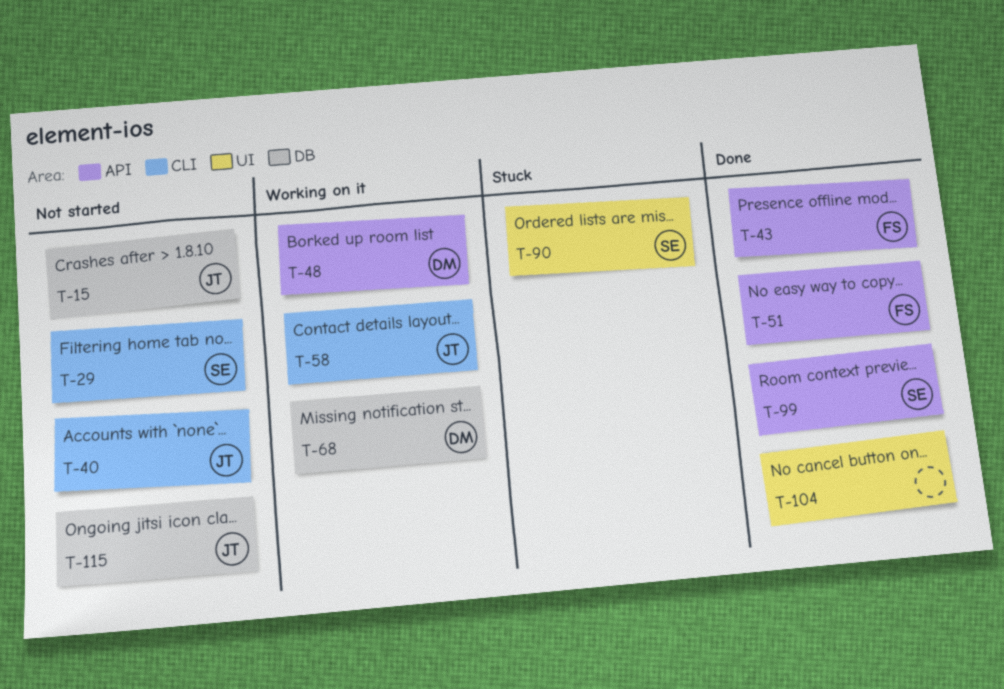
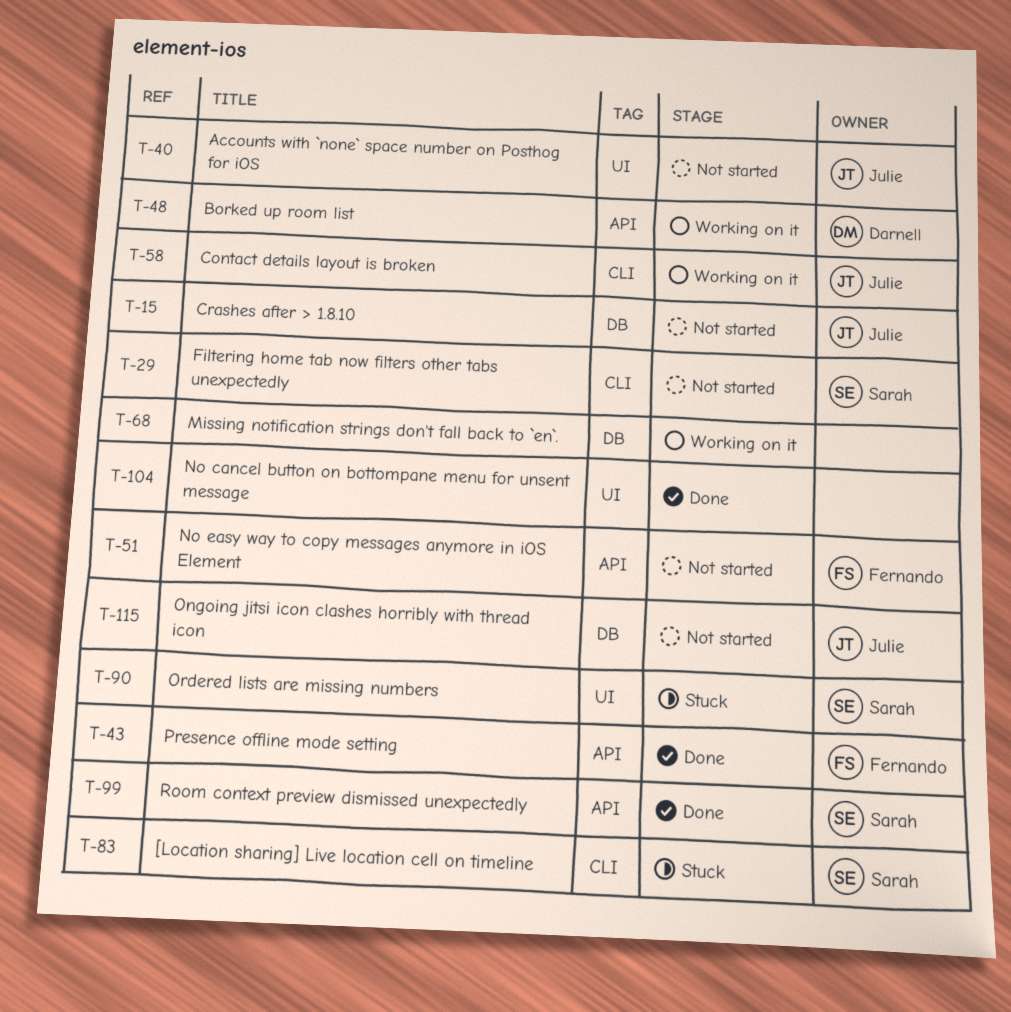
T-40, label: CLI -> UI
T-51, status: Done -> Not started
T-68, owner: Darnell -> none
T-83: none -> present

